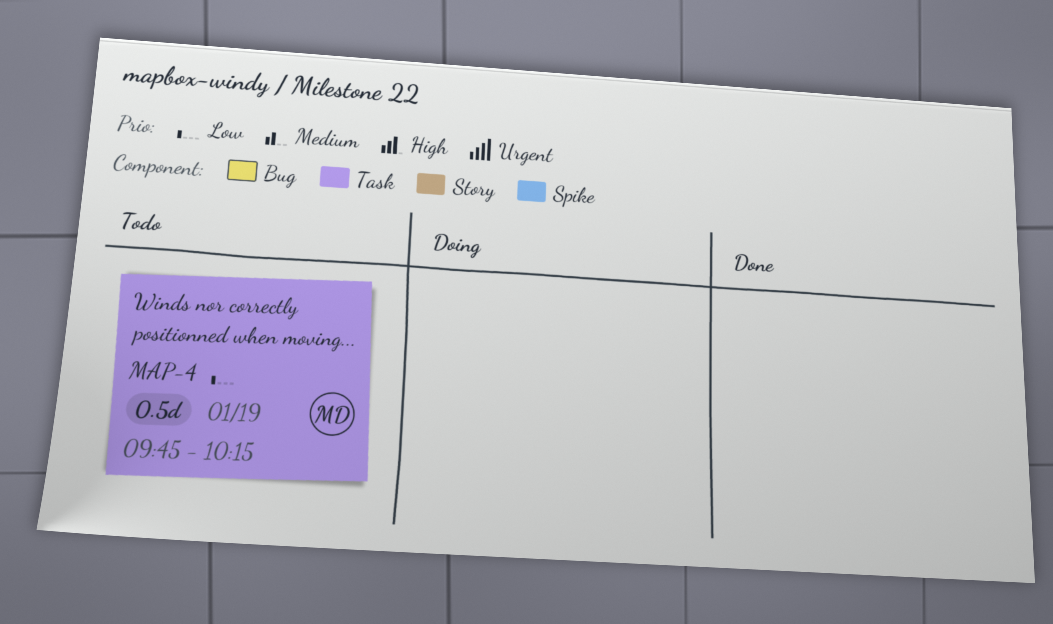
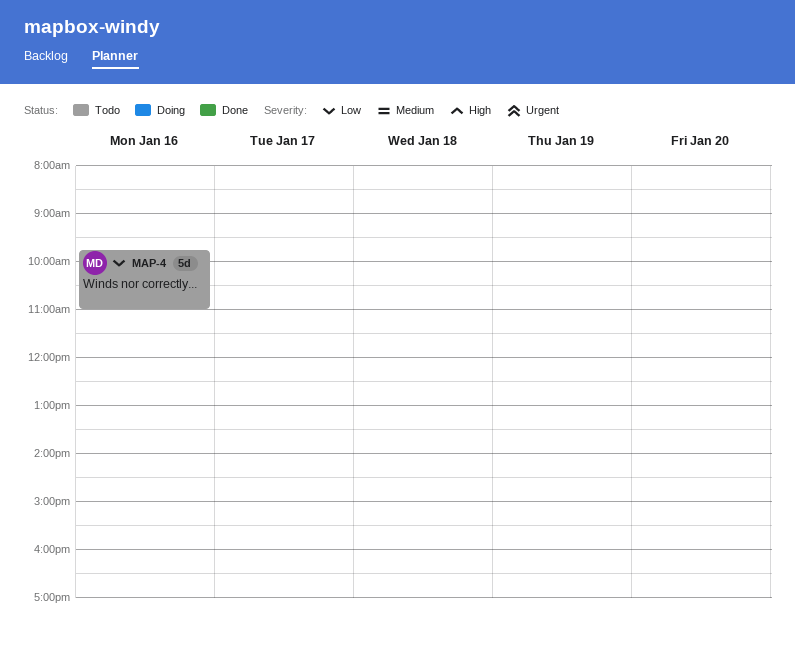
MAP-4, estimate: 0.5d -> 5d
MAP-4, day: Jan 19 -> Jan 16
MAP-4, ends: 10:15 -> 11:00

